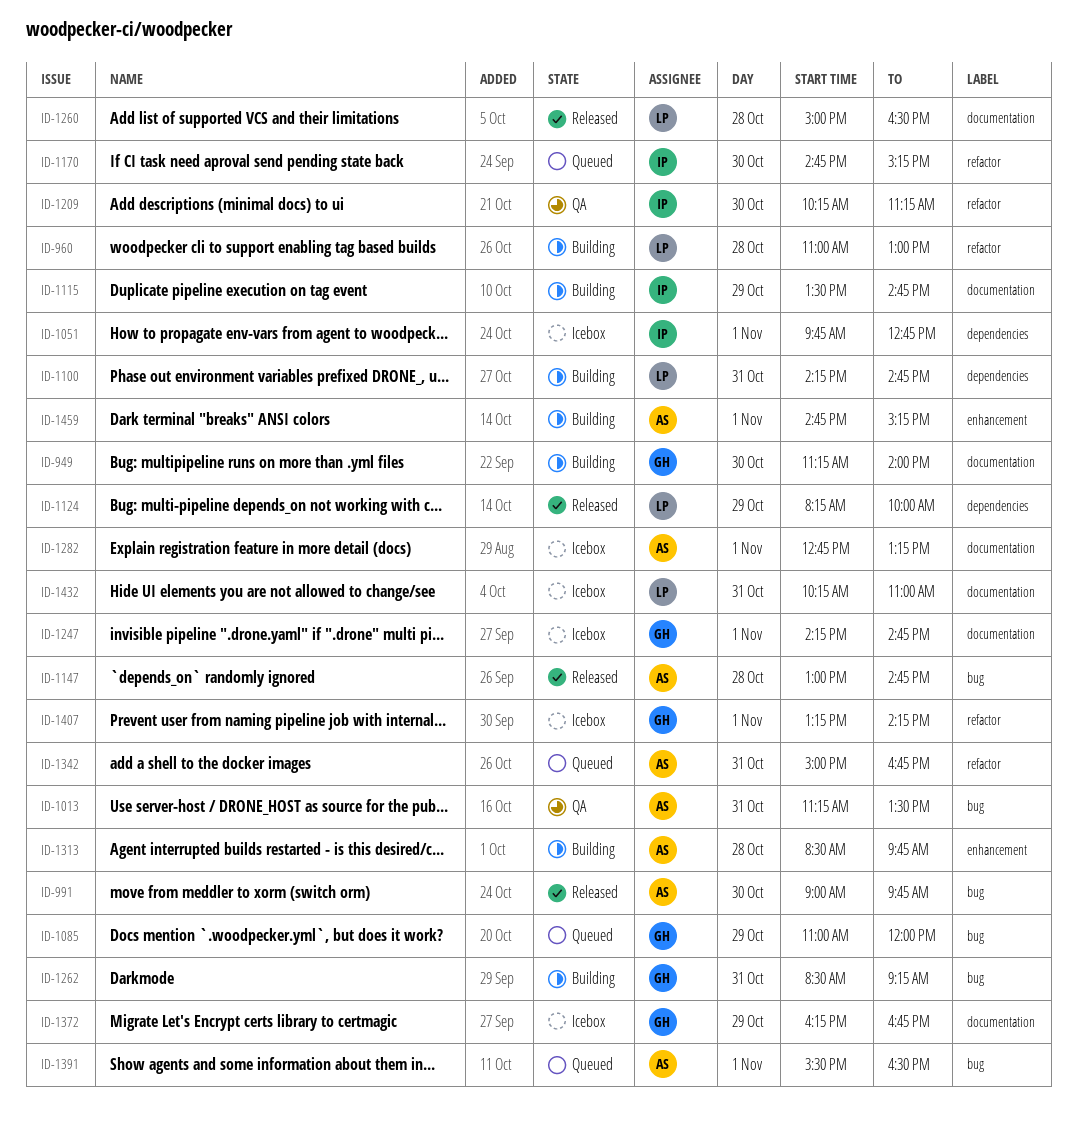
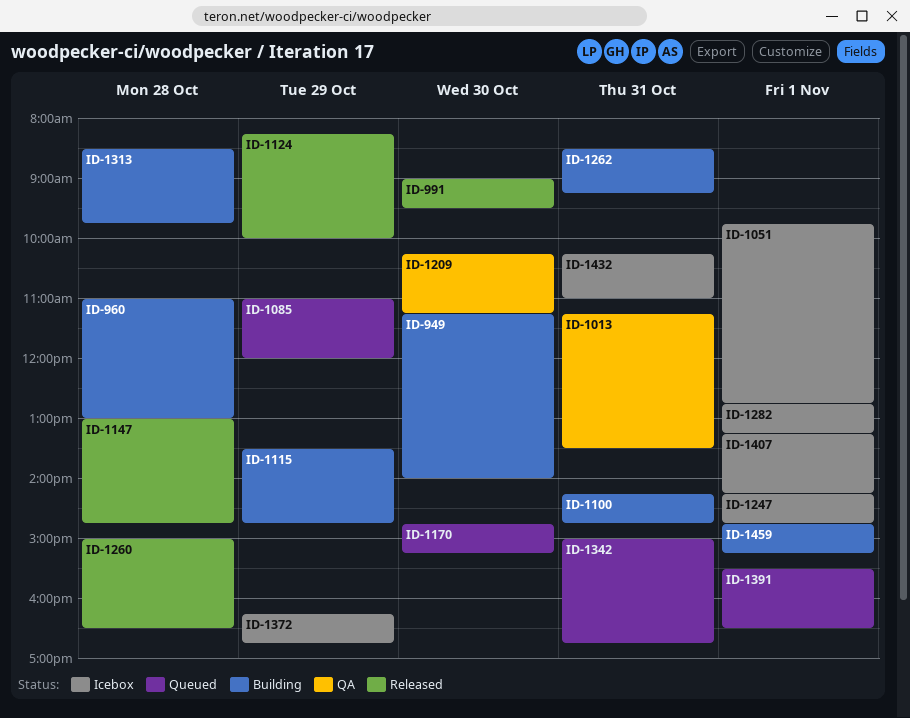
ID-991, ends: 09:45 -> 09:30

